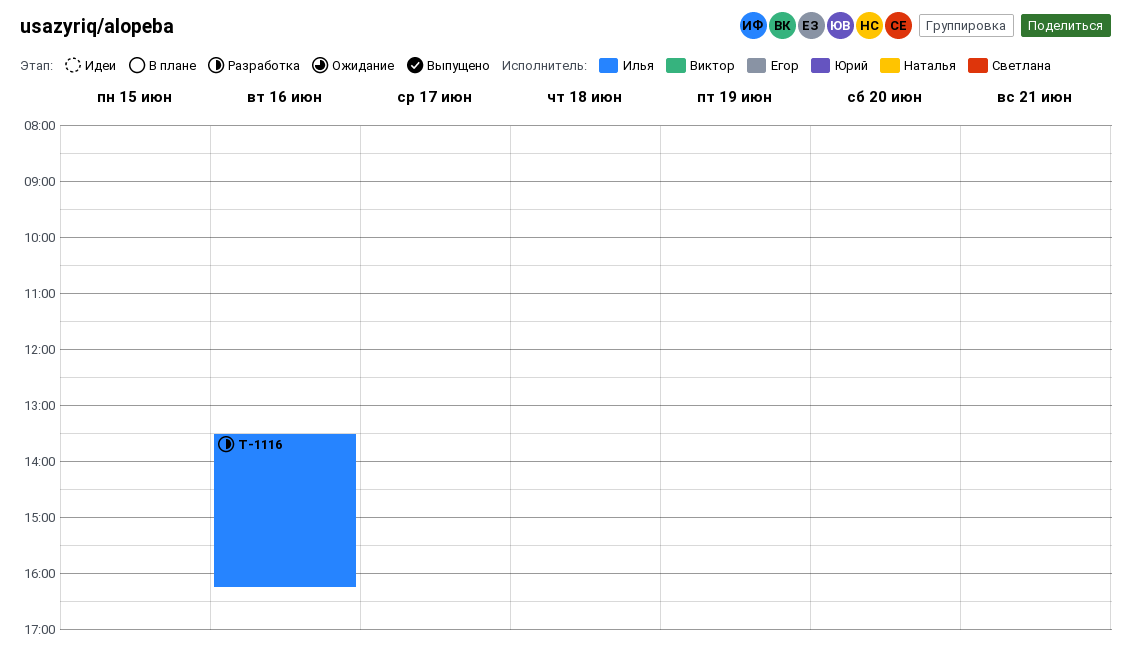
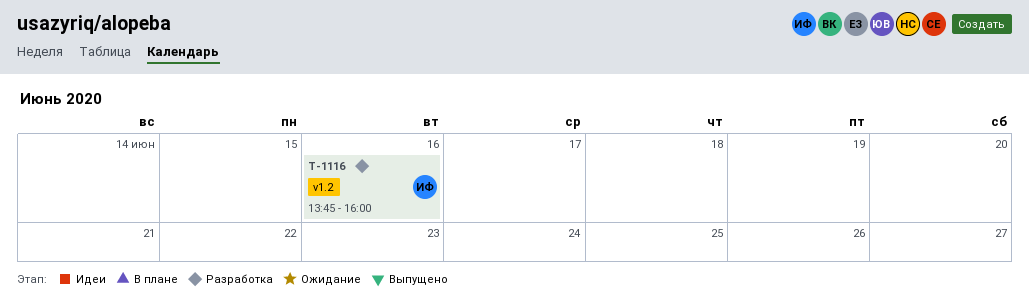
T-1116, begins: 13:30 -> 13:45
T-1116, ends: 16:15 -> 16:00

